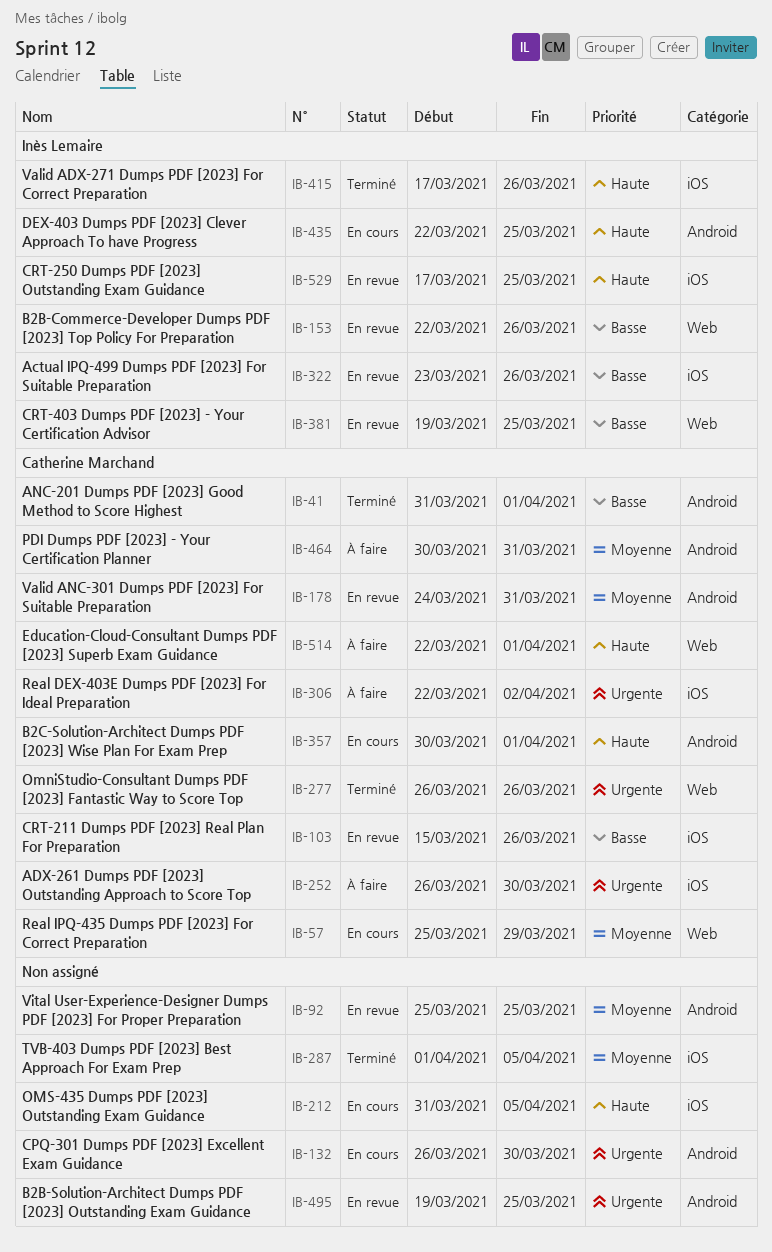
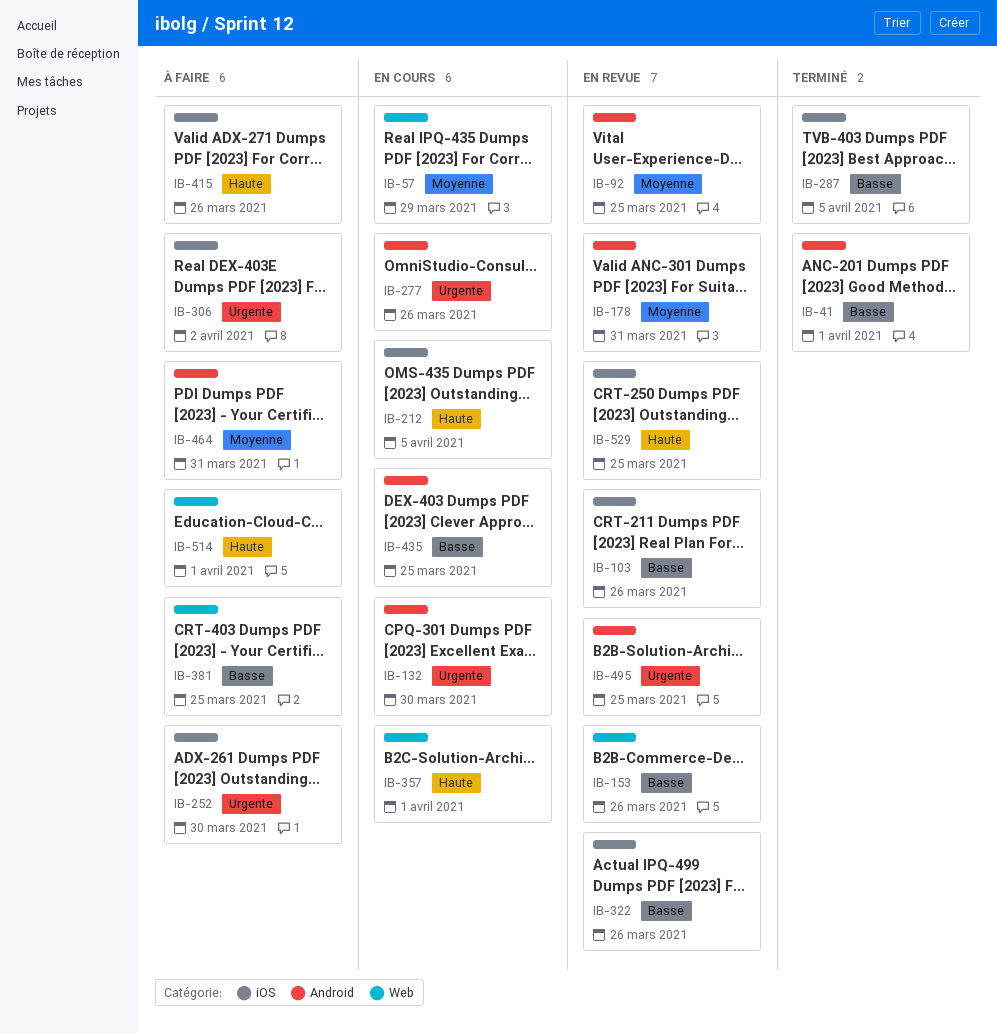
IB-277, status: Terminé -> En cours
IB-277, label: Web -> Android
IB-287, priority: Moyenne -> Basse
IB-357, label: Android -> Web
IB-381, status: En revue -> À faire
IB-415, status: Terminé -> À faire
IB-435, priority: Haute -> Basse

